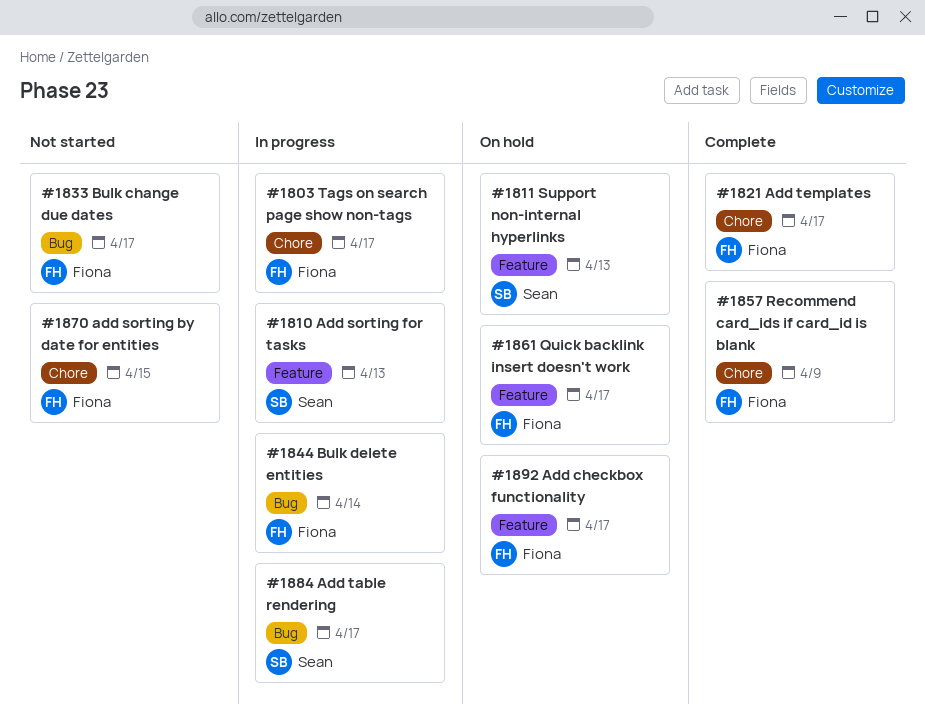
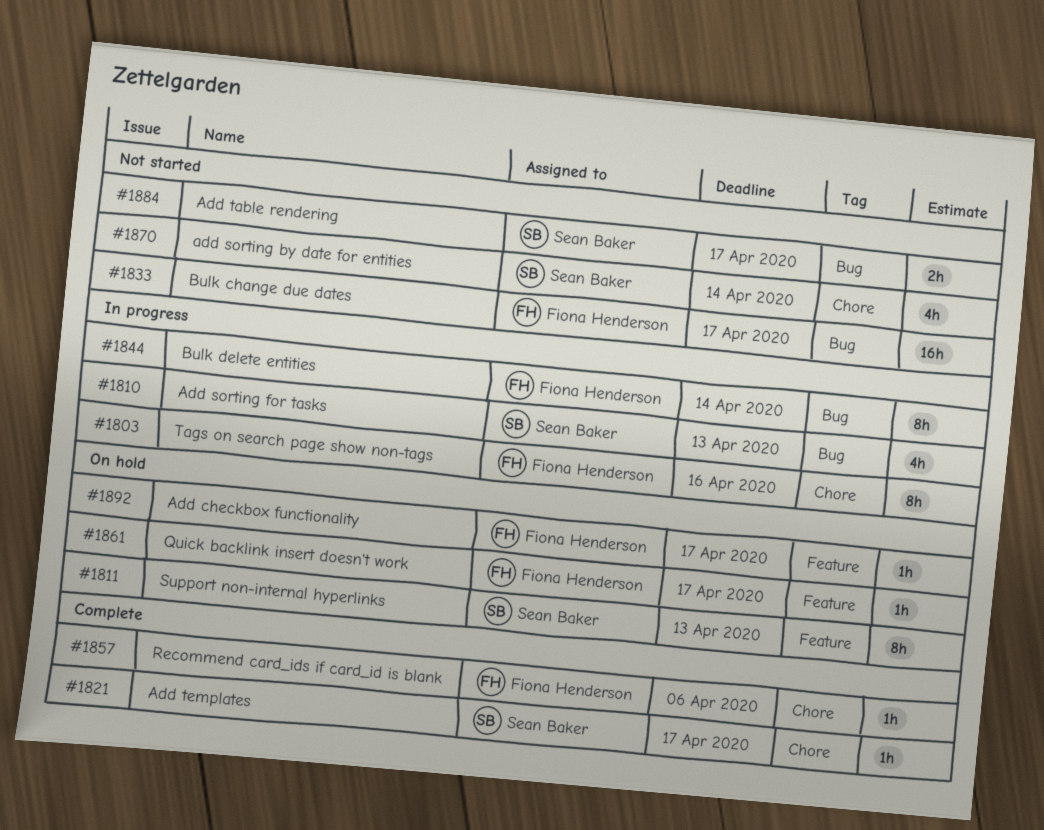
#1803, due: Apr 17 -> Apr 16
#1810, label: Feature -> Bug
#1821, owner: Fiona Henderson -> Sean Baker
#1857, due: Apr 9 -> Apr 6
#1870, owner: Fiona Henderson -> Sean Baker
#1870, due: Apr 15 -> Apr 14
#1884, status: In progress -> Not started

